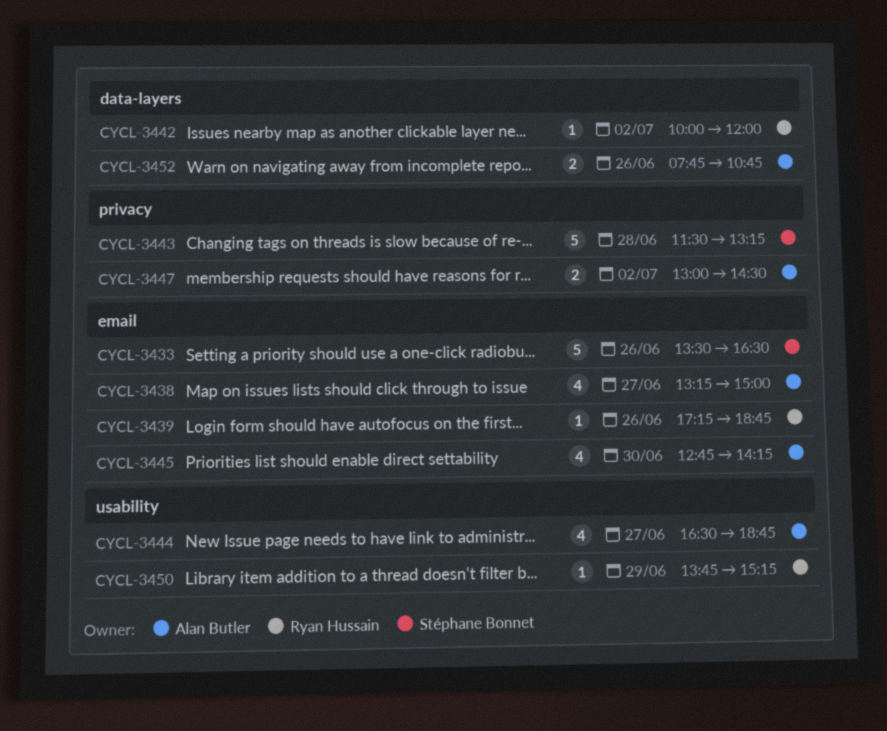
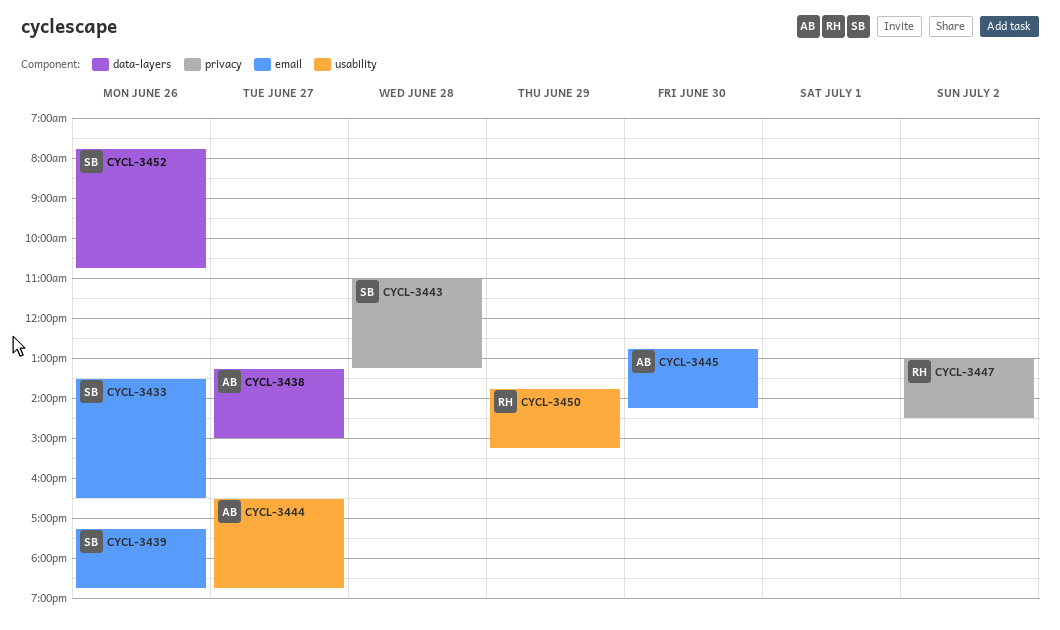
CYCL-3438, label: email -> data-layers
CYCL-3439, owner: Ryan Hussain -> Stéphane Bonnet
CYCL-3442: present -> none
CYCL-3443, begins: 11:30 -> 11:00
CYCL-3447, owner: Alan Butler -> Ryan Hussain
CYCL-3452, owner: Alan Butler -> Stéphane Bonnet

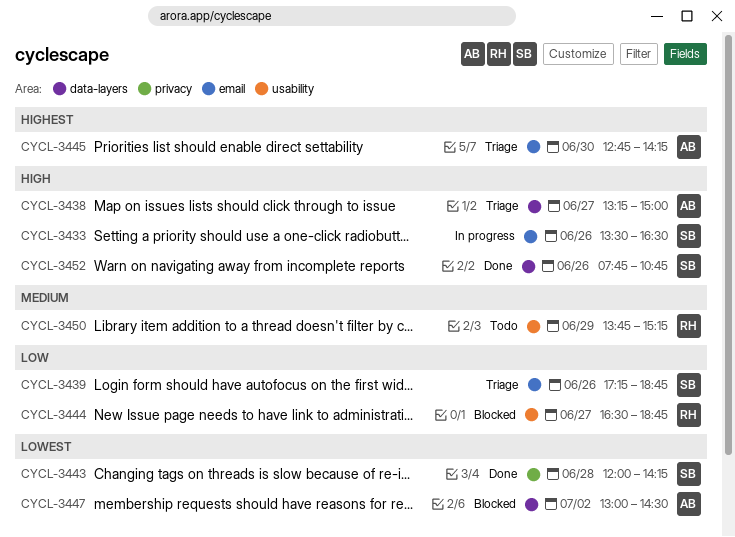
CYCL-3443, begins: 11:00 -> 12:00
CYCL-3443, ends: 13:15 -> 14:15
CYCL-3444, owner: AB -> RH
CYCL-3447, owner: RH -> AB
CYCL-3447, label: privacy -> data-layers

